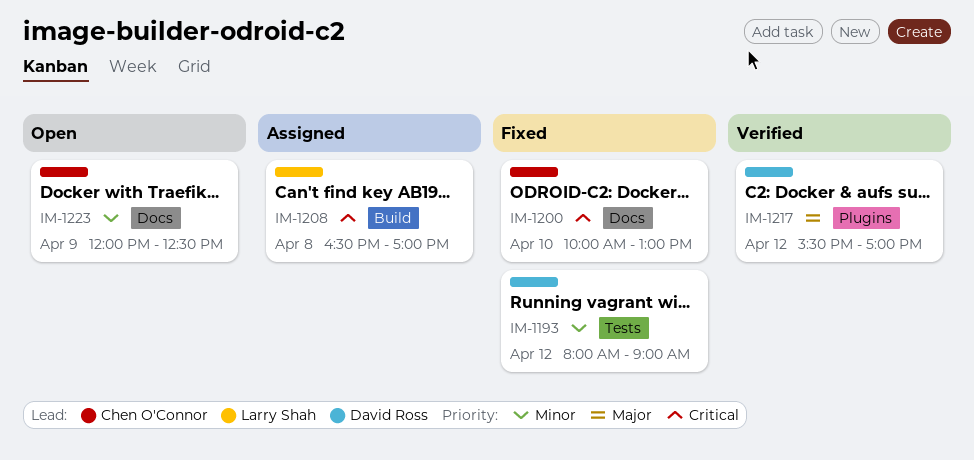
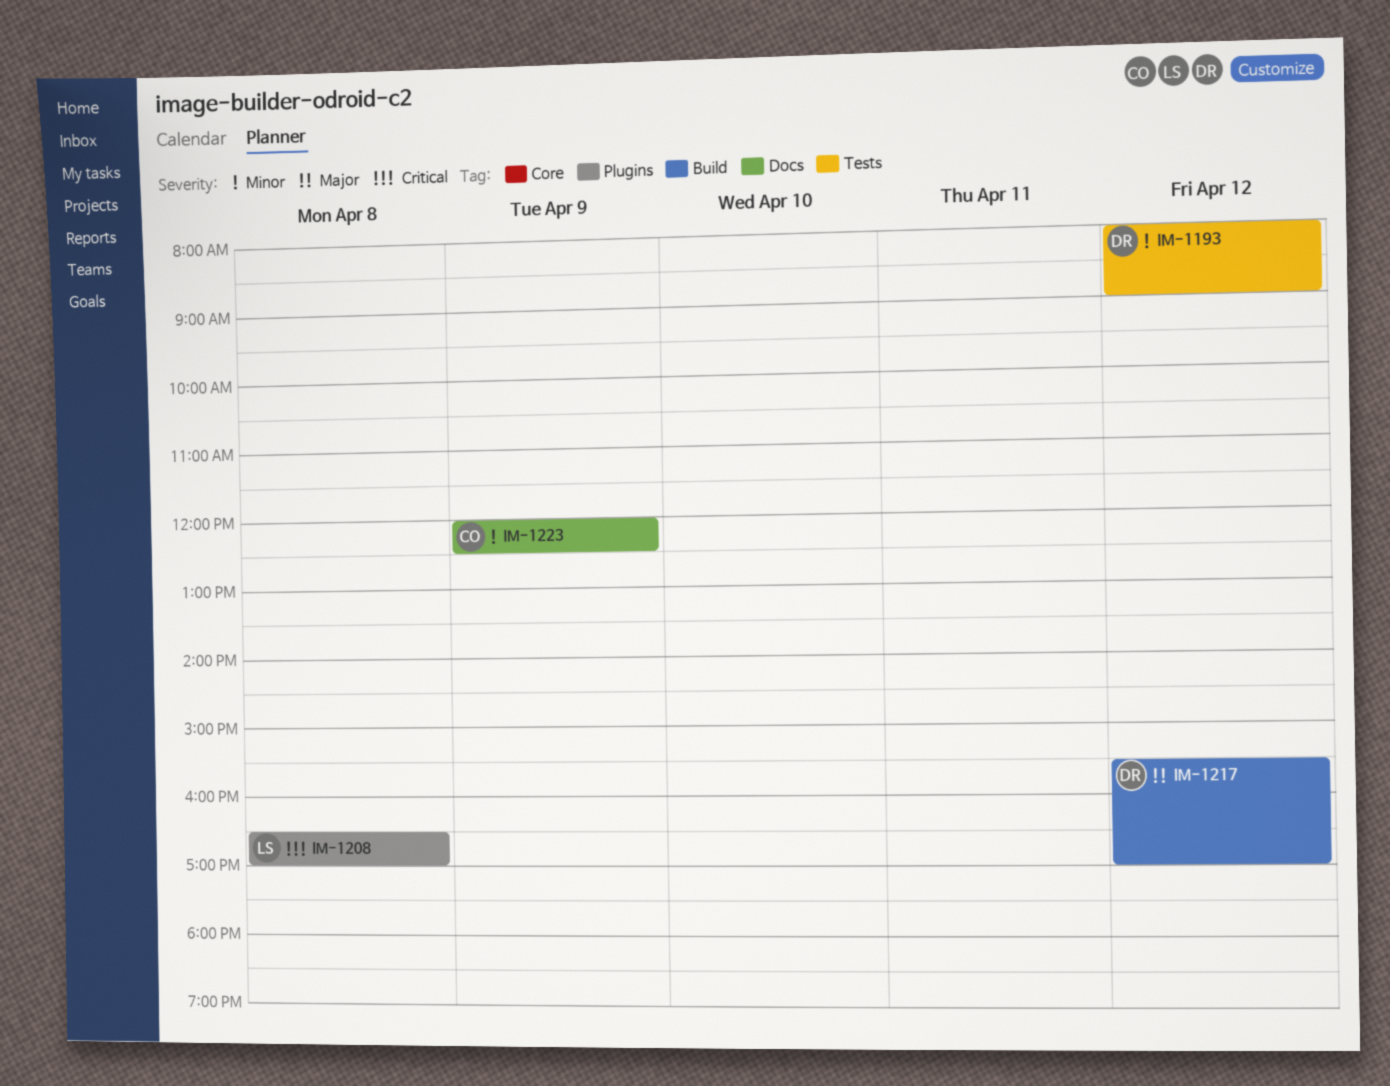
IM-1200: present -> none
IM-1208, label: Build -> Plugins
IM-1217, label: Plugins -> Build

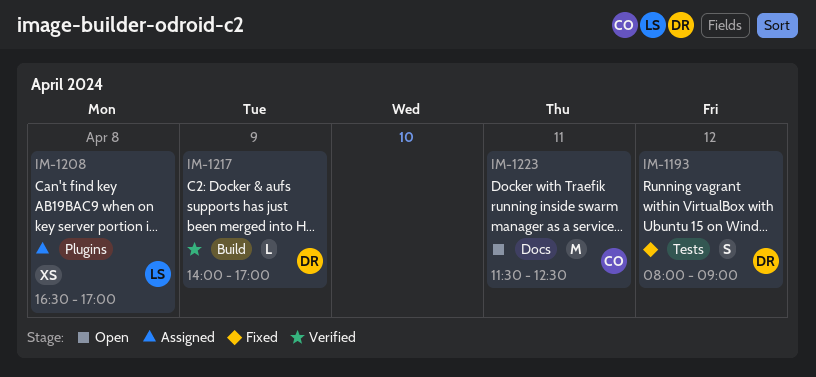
IM-1217, day: Apr 12 -> Apr 9
IM-1217, begins: 15:30 -> 14:00
IM-1223, day: Apr 9 -> Apr 11
IM-1223, begins: 12:00 -> 11:30

